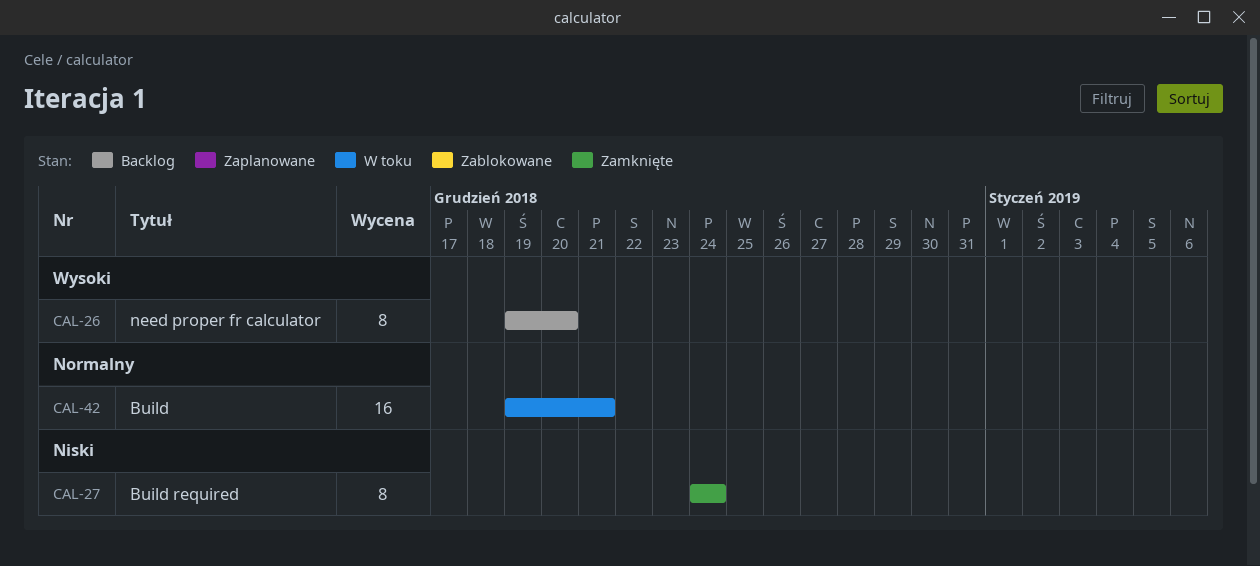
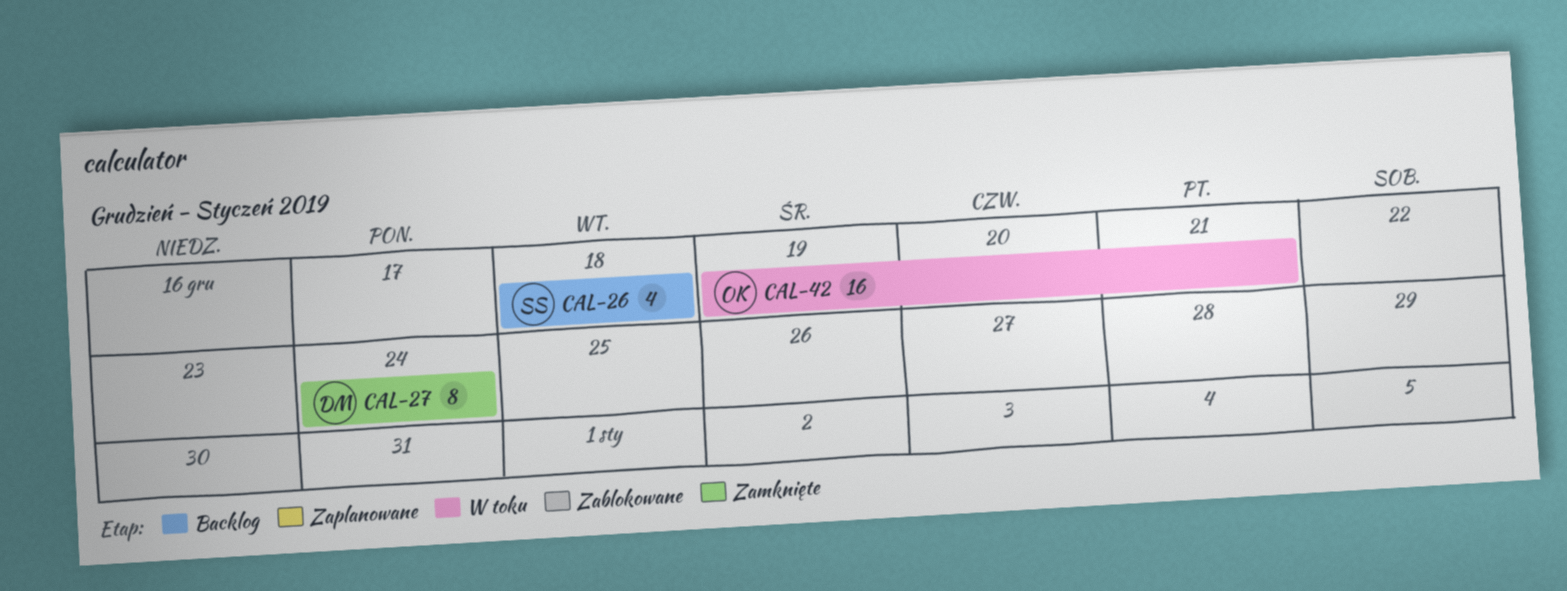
CAL-26, estimate: 8 -> 4
CAL-26, start: Dec 19 -> Dec 18
CAL-26, due: Dec 20 -> Dec 18

